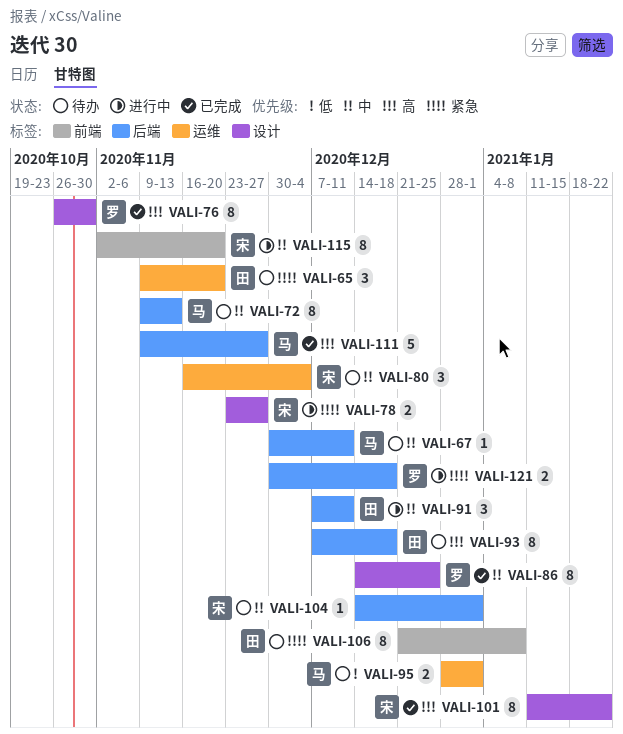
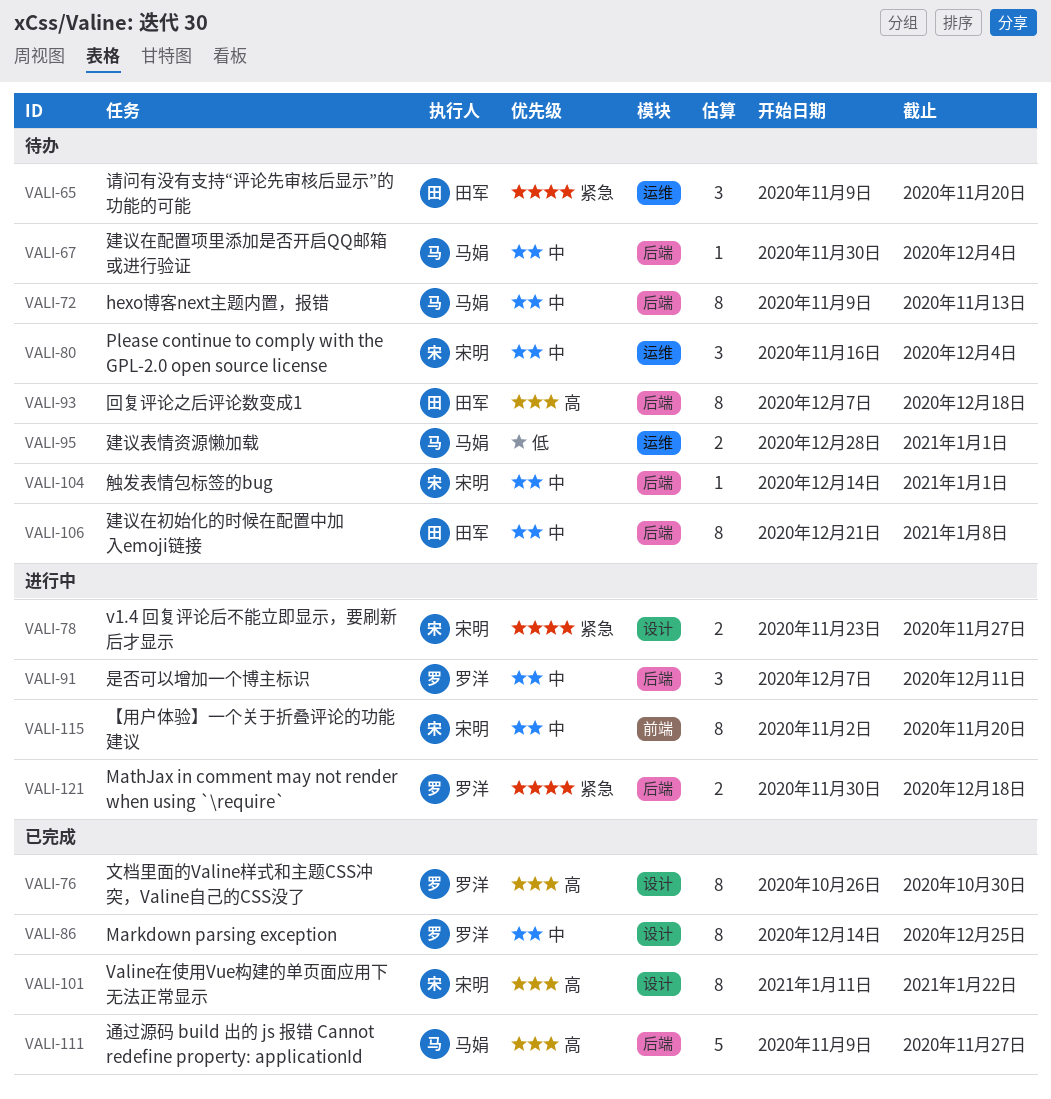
VALI-67, due: Dec 11 -> Dec 4
VALI-91, owner: 田军 -> 罗洋
VALI-106, priority: 紧急 -> 中
VALI-106, label: 前端 -> 后端

